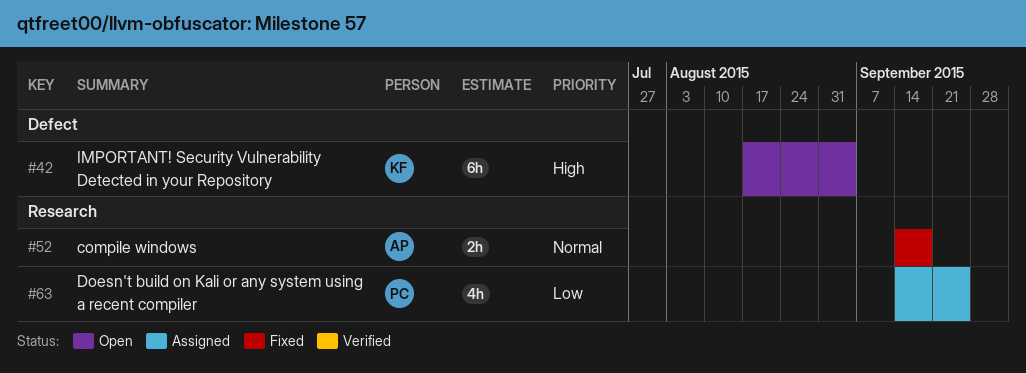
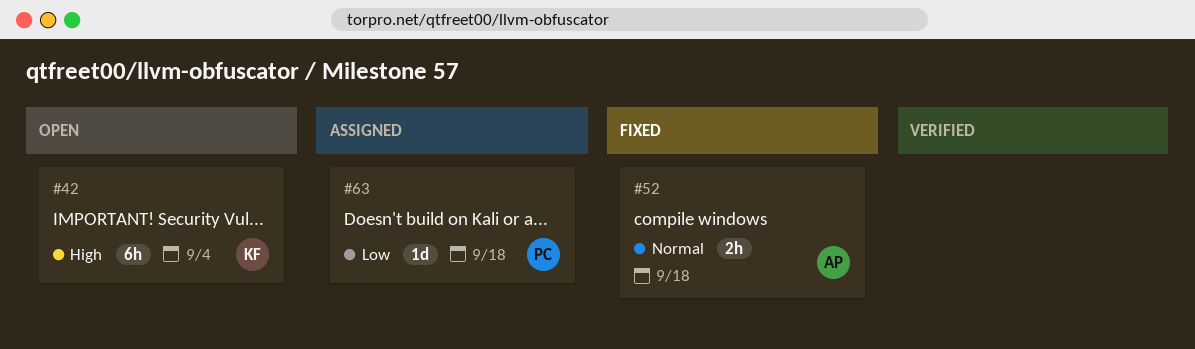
#63, estimate: 4h -> 1d
#63, due: Sep 25 -> Sep 18

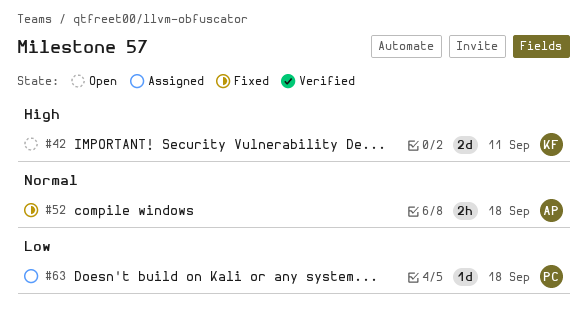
#42, estimate: 6h -> 2d
#42, due: Sep 4 -> Sep 11

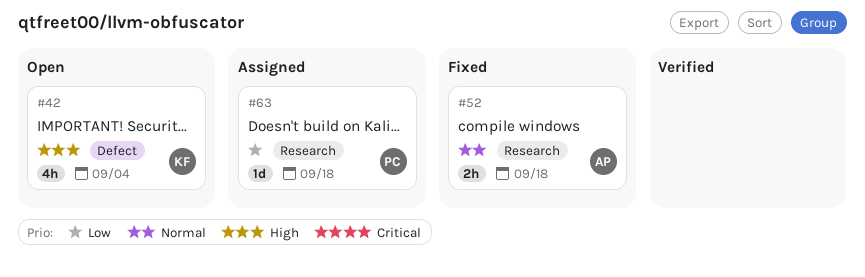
#42, estimate: 2d -> 4h
#42, due: Sep 11 -> Sep 4

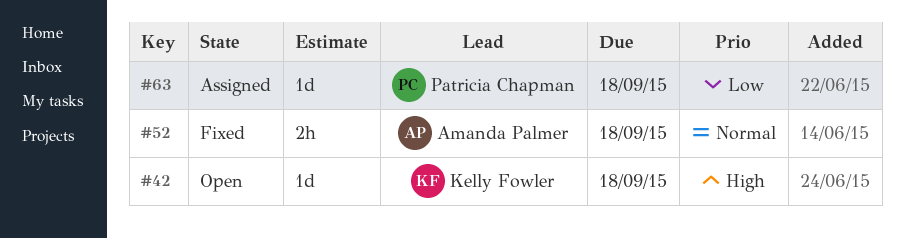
#42, estimate: 4h -> 1d
#42, due: Sep 4 -> Sep 18

